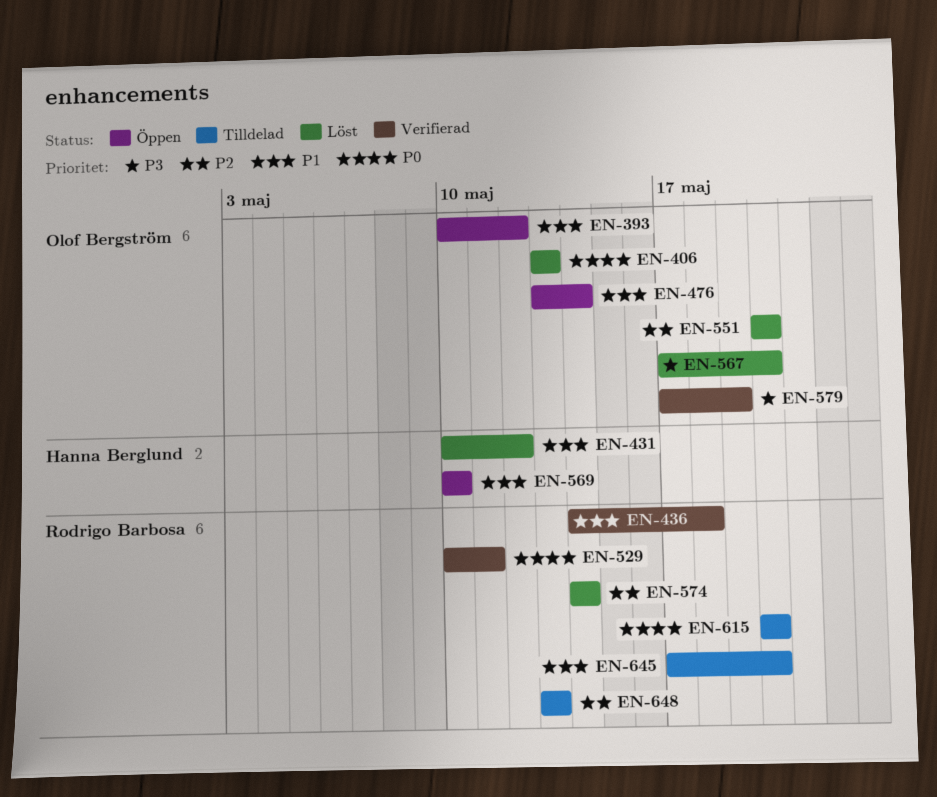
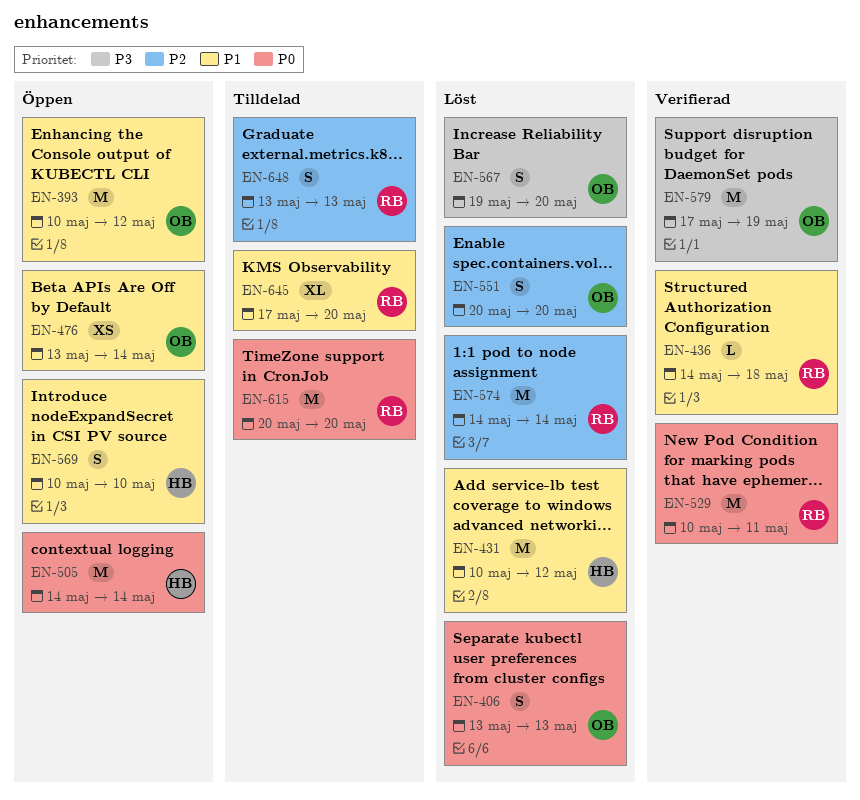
EN-505: none -> present
EN-567, start: May 17 -> May 19

